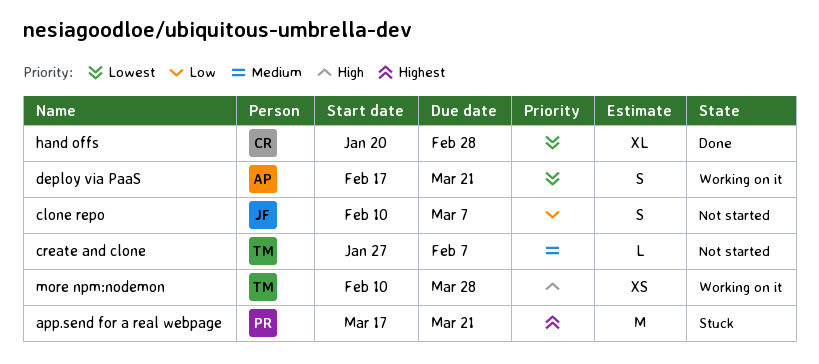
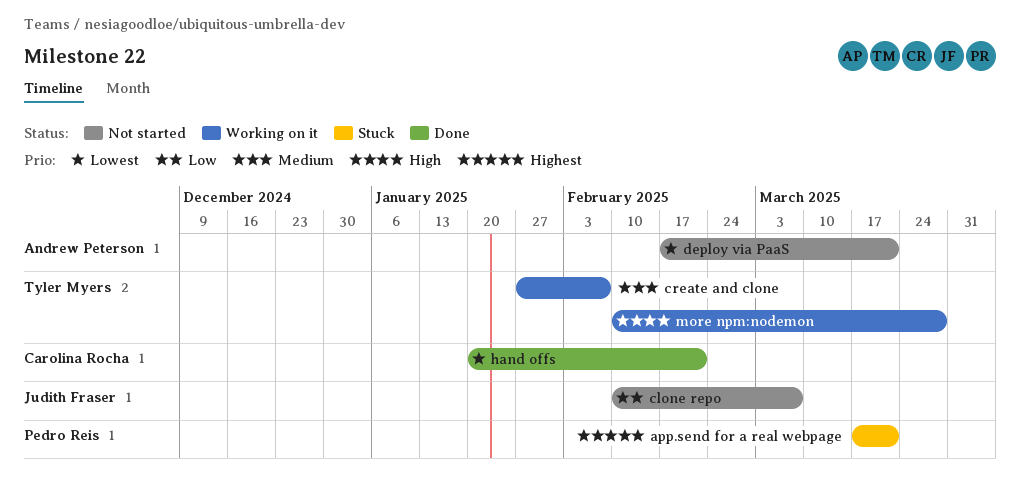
create and clone, status: Not started -> Working on it
deploy via PaaS, status: Working on it -> Not started
hand offs, due: Feb 28 -> Feb 21

